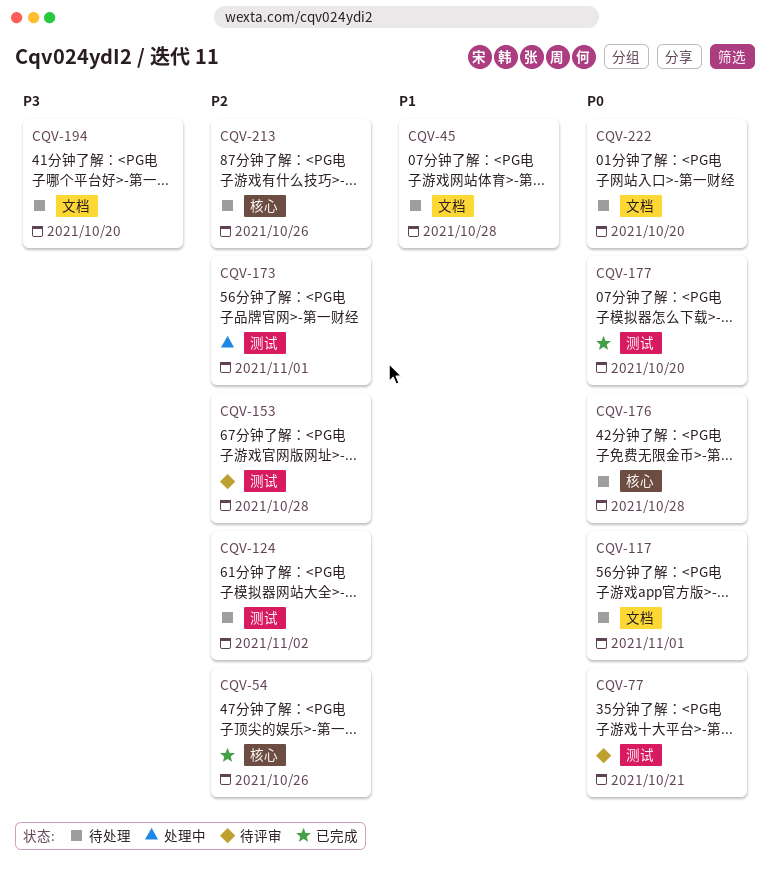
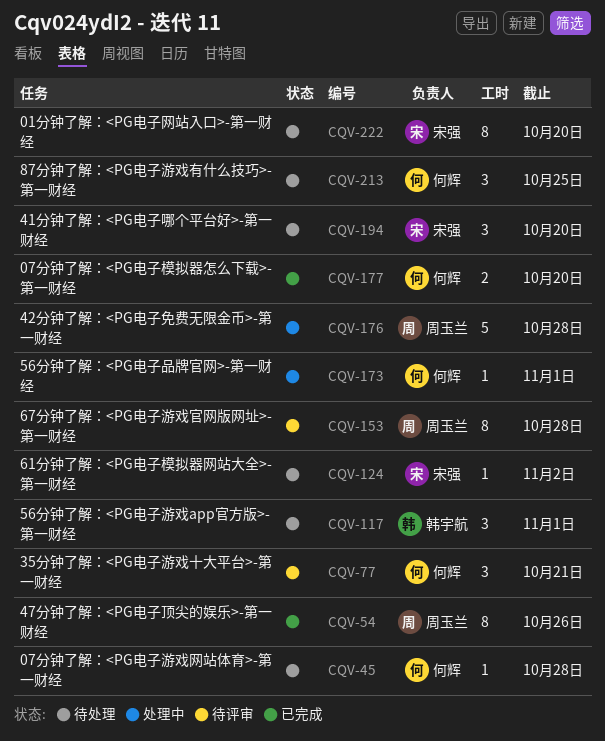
CQV-176, status: 待处理 -> 处理中
CQV-213, due: Oct 26 -> Oct 25

